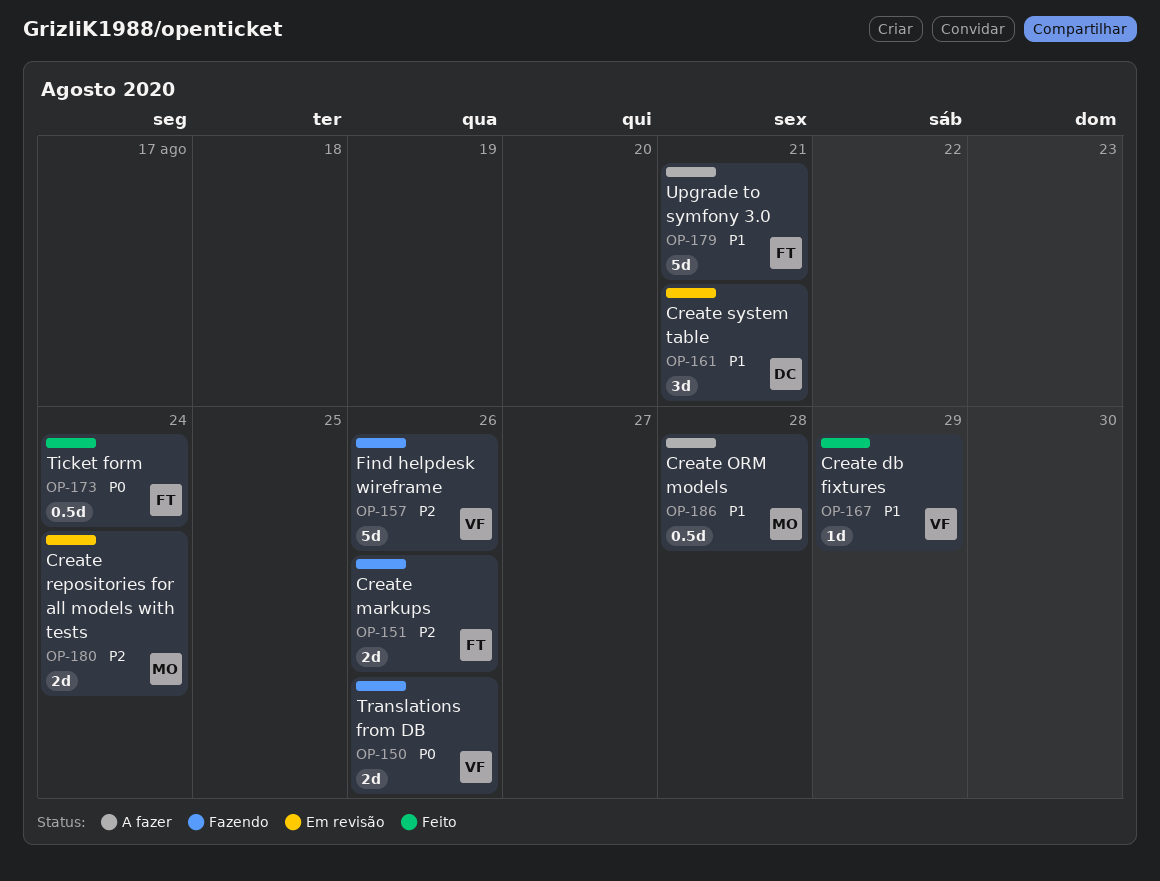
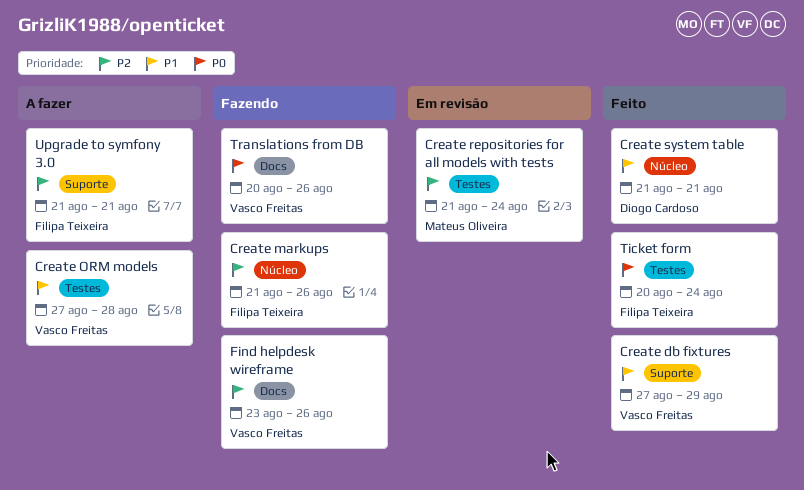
Create ORM models, owner: Mateus Oliveira -> Vasco Freitas
Create system table, status: Em revisão -> Feito
Upgrade to symfony 3.0, priority: P1 -> P2

